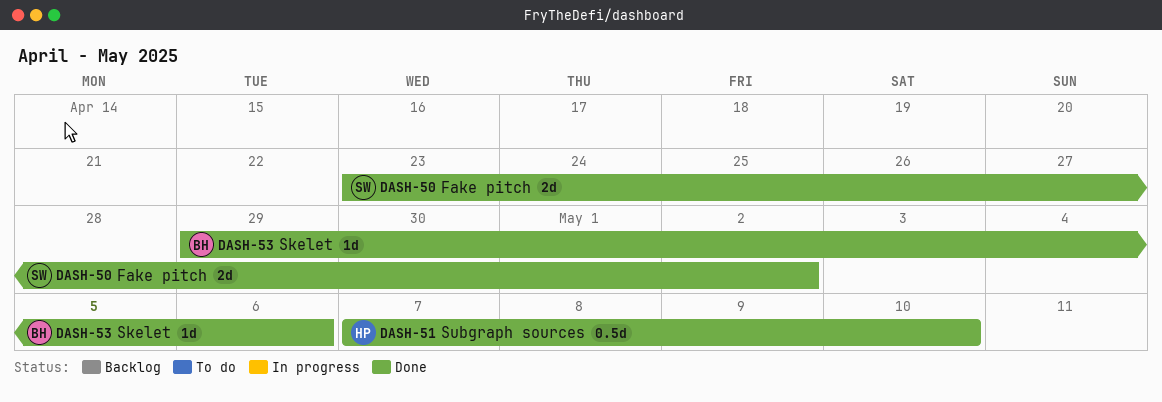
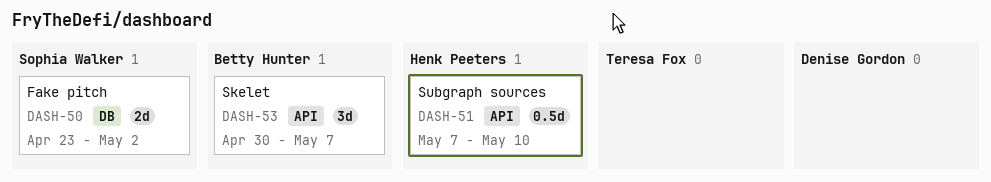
DASH-53, estimate: 1d -> 3d
DASH-53, start: Apr 29 -> Apr 30
DASH-53, due: May 6 -> May 7

